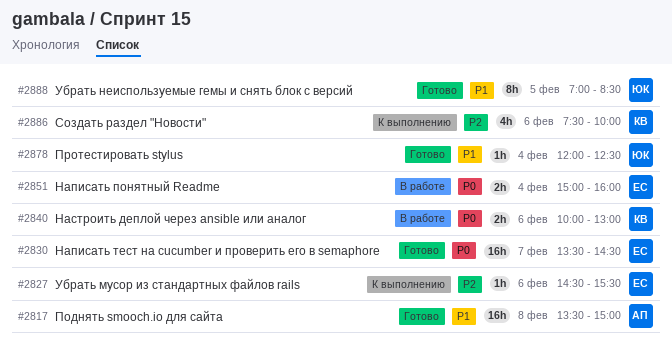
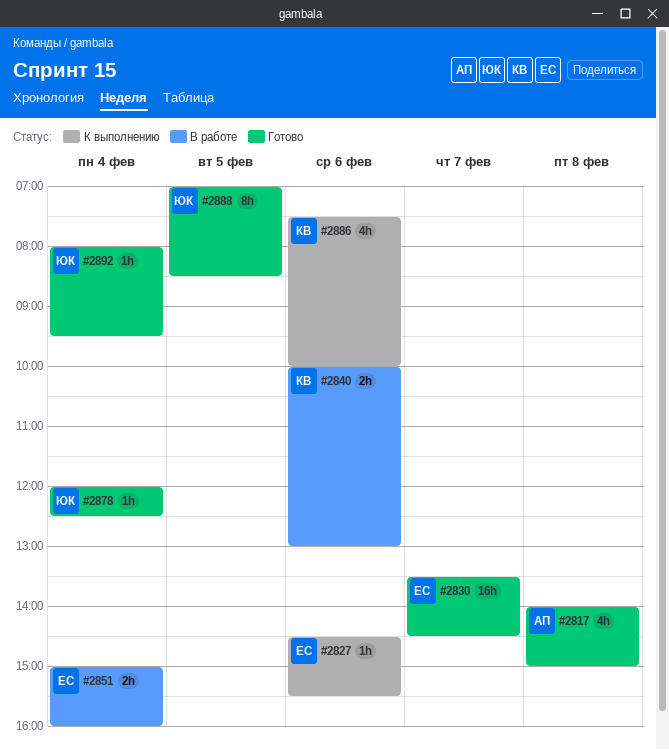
#2817, estimate: 16h -> 4h
#2817, begins: 13:30 -> 14:00
#2892: none -> present

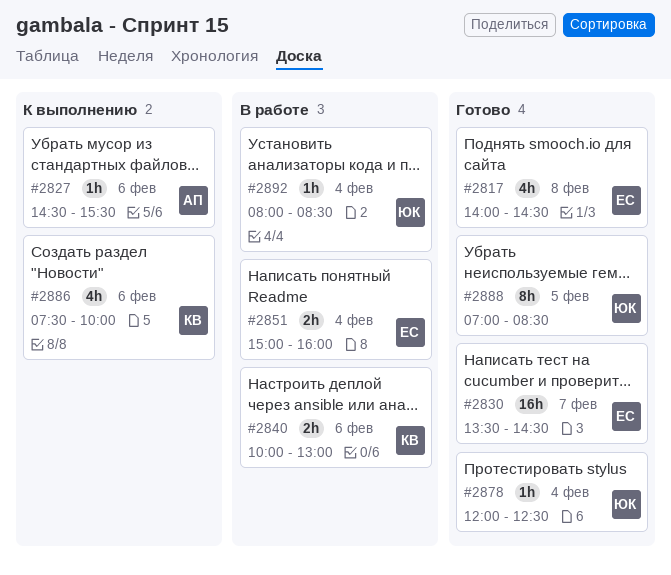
#2817, owner: АП -> ЕС
#2817, ends: 15:00 -> 14:30
#2827, owner: ЕС -> АП
#2892, status: Готово -> В работе
#2892, ends: 09:30 -> 08:30

